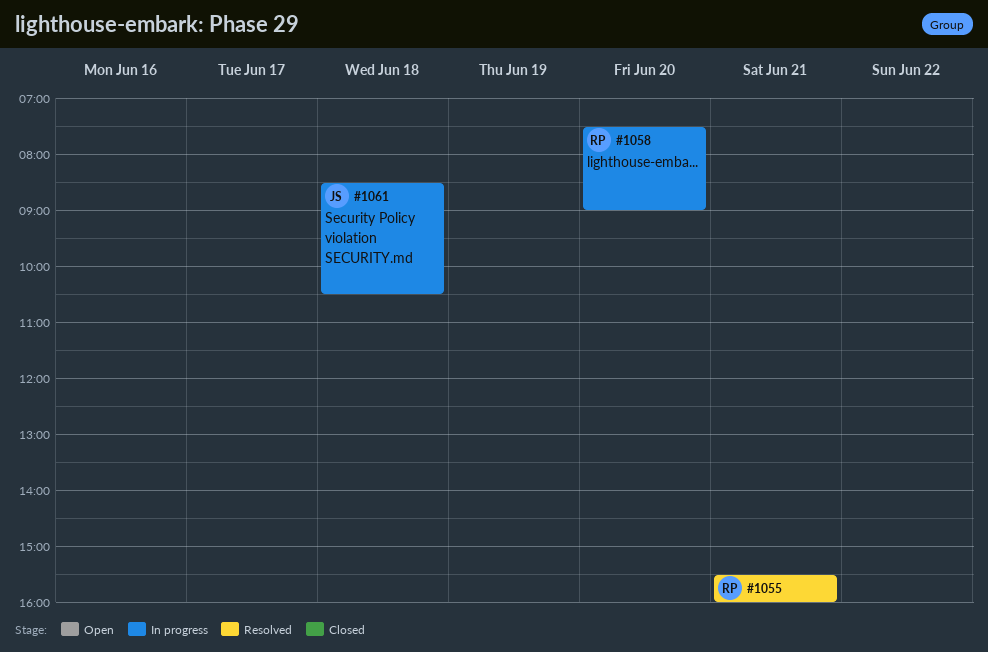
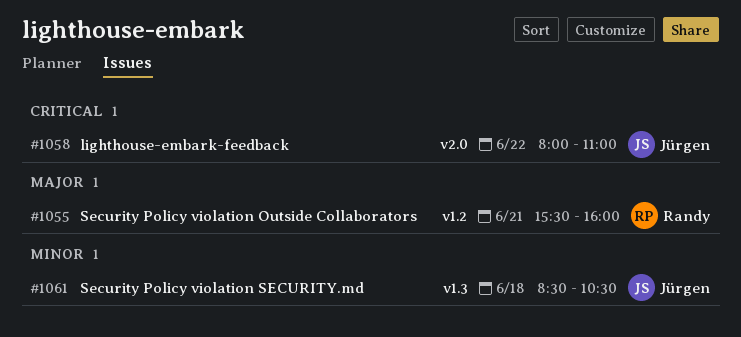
#1058, owner: Randy -> Jürgen
#1058, day: Jun 20 -> Jun 22
#1058, begins: 07:30 -> 08:00
#1058, ends: 09:00 -> 11:00

